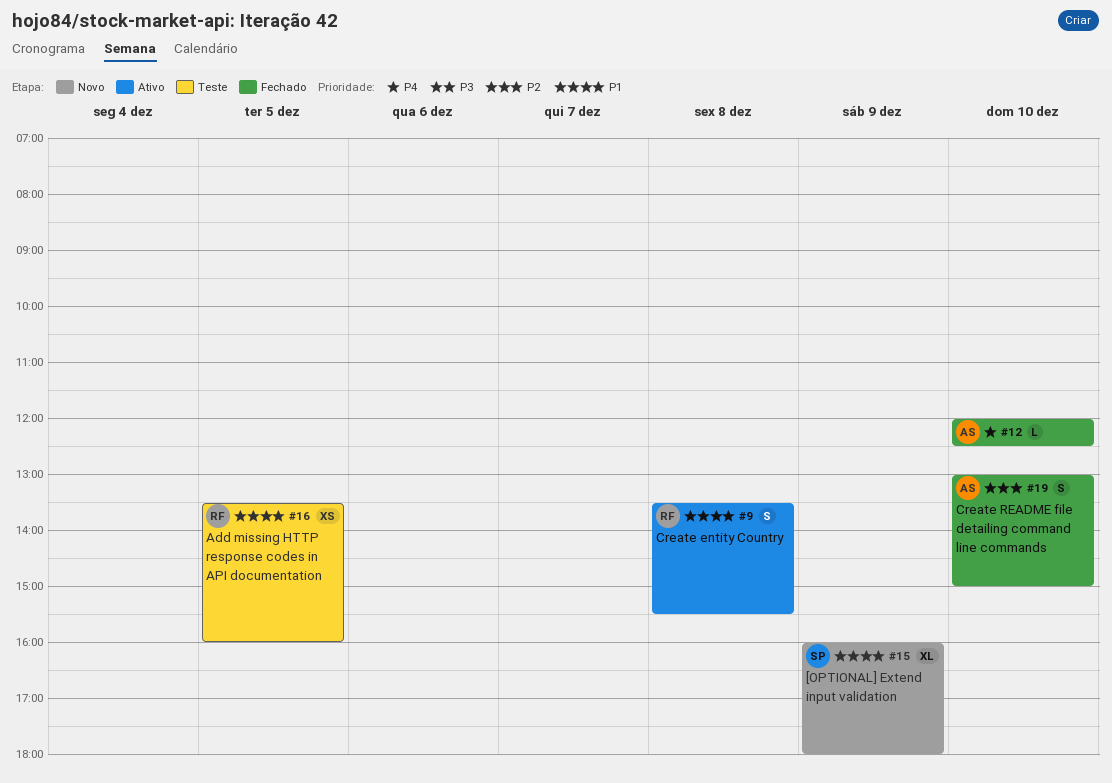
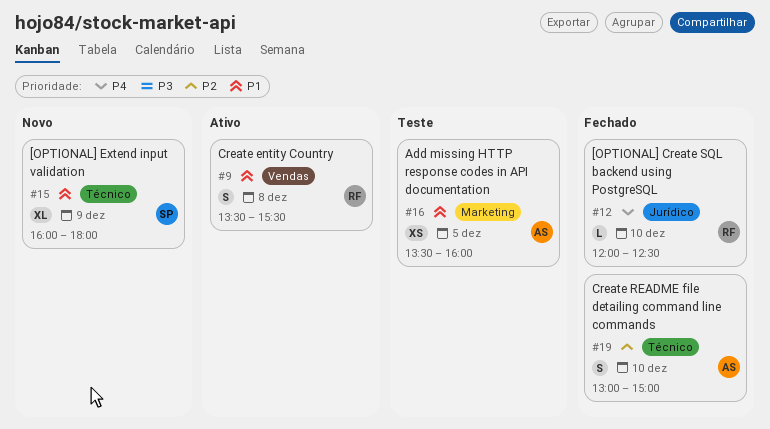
#12, owner: AS -> RF
#16, owner: RF -> AS

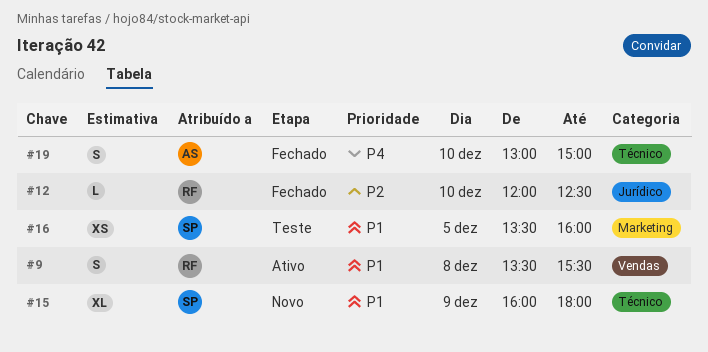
#12, priority: P4 -> P2
#16, owner: AS -> SP
#19, priority: P2 -> P4

